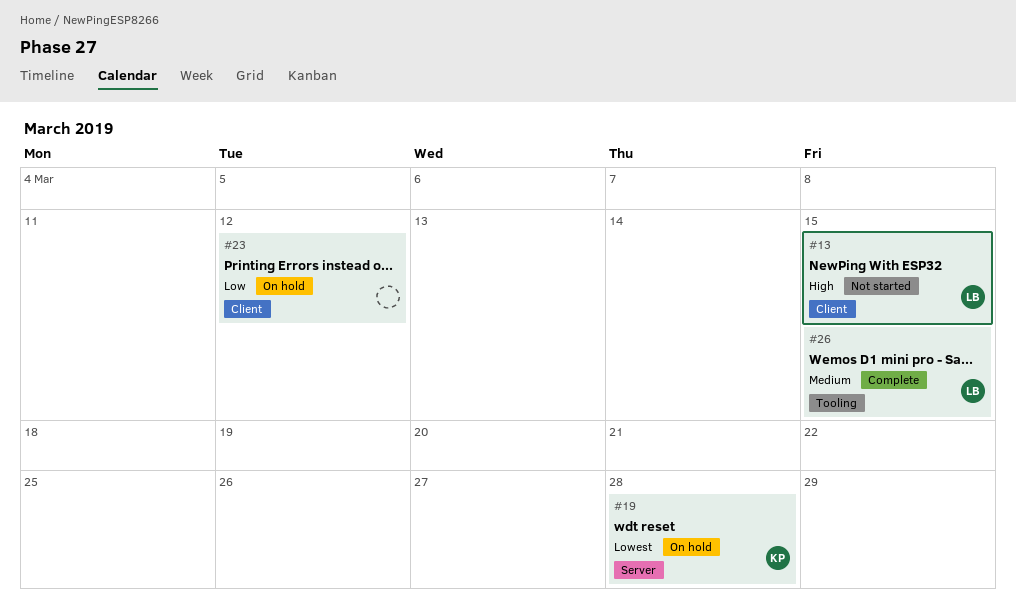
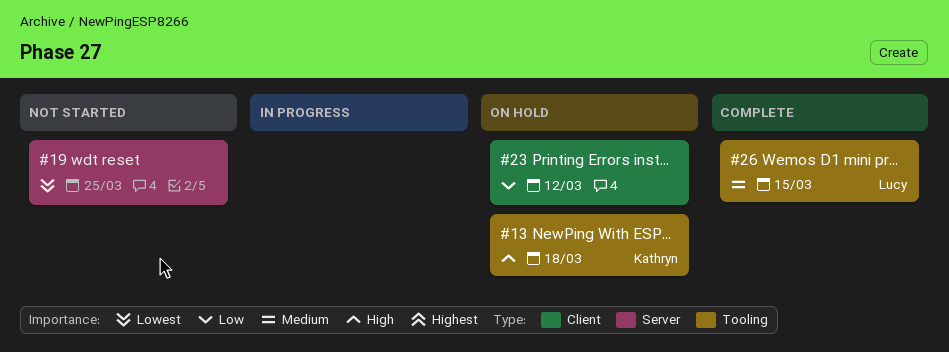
#13, status: Not started -> On hold
#13, owner: Lucy -> Kathryn
#13, label: Client -> Tooling
#13, due: Mar 15 -> Mar 18
#19, status: On hold -> Not started
#19, owner: Kathryn -> none
#19, due: Mar 28 -> Mar 25

